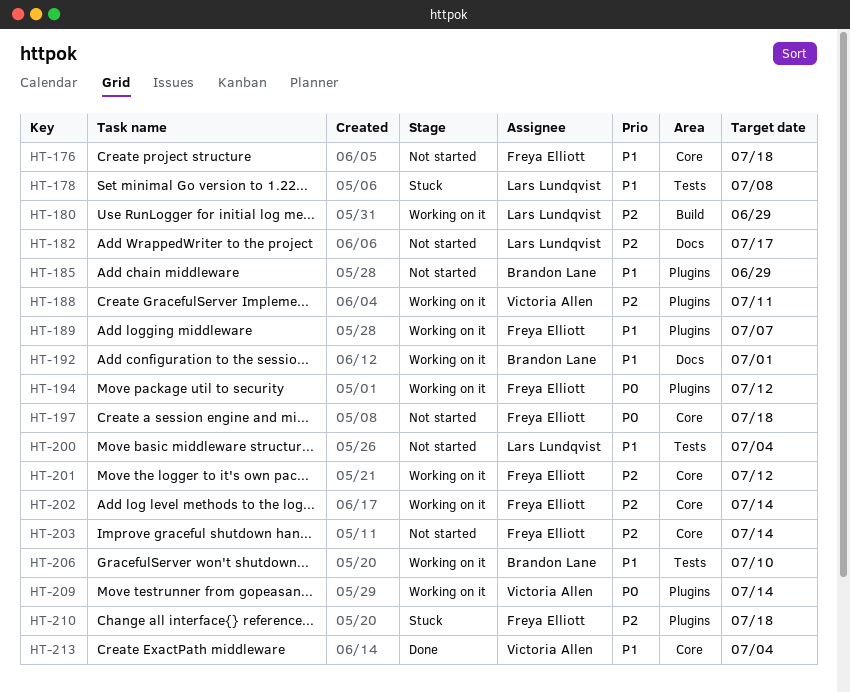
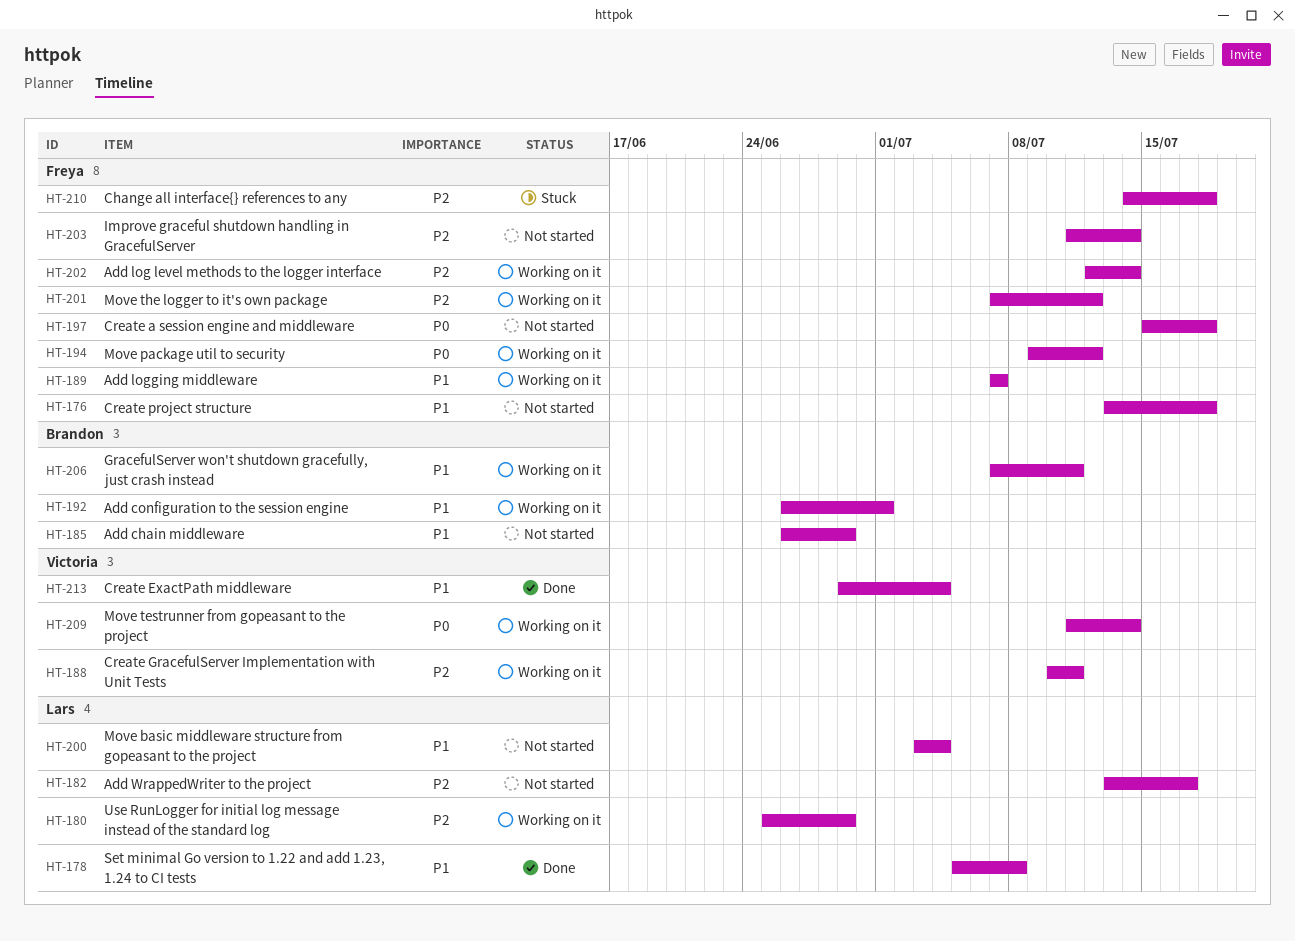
HT-178, status: Stuck -> Done
HT-206, due: Jul 10 -> Jul 11

